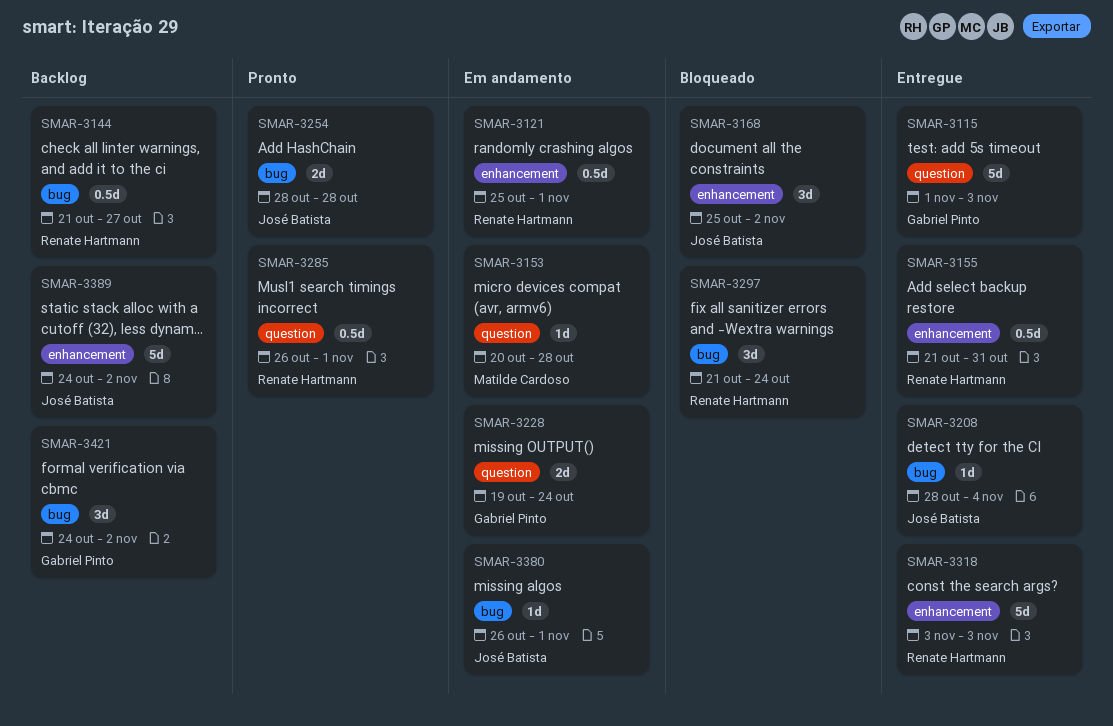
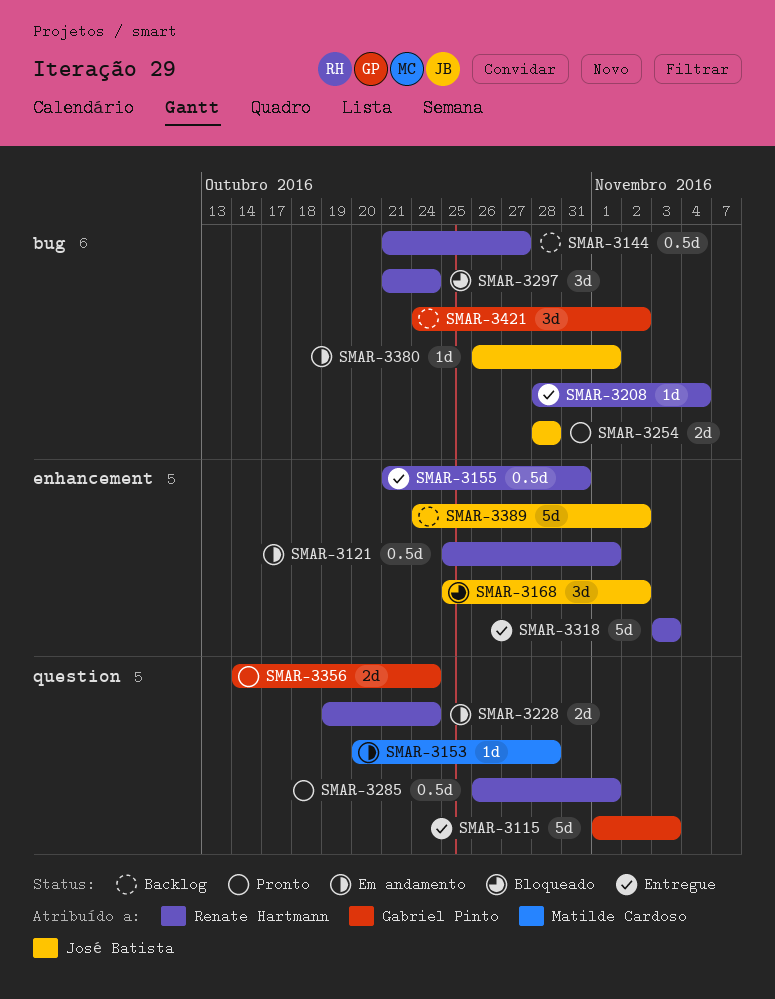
SMAR-3208, owner: José Batista -> Renate Hartmann
SMAR-3228, owner: Gabriel Pinto -> Renate Hartmann
SMAR-3356: none -> present

